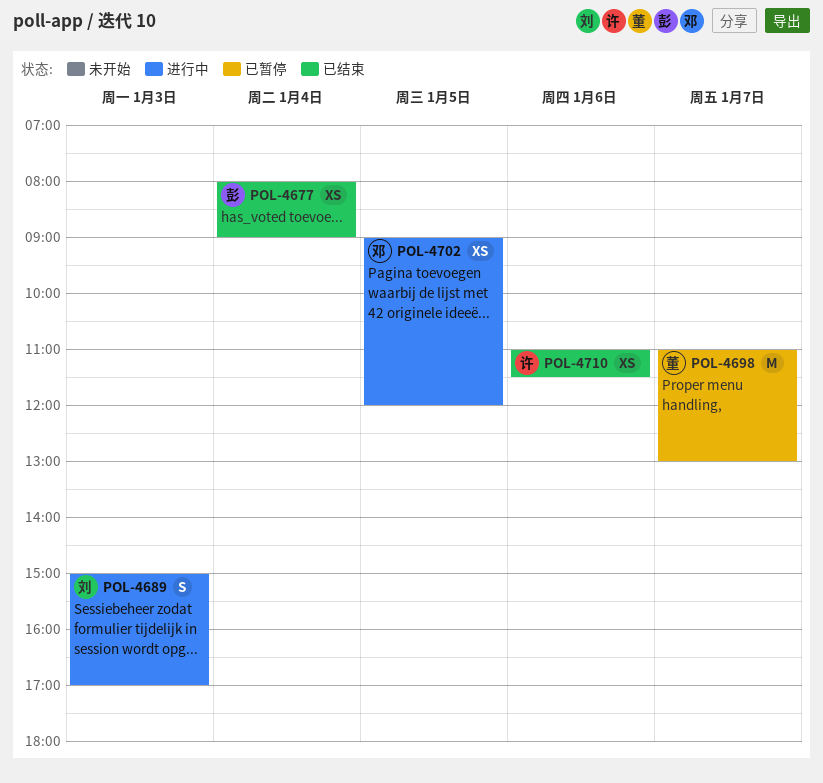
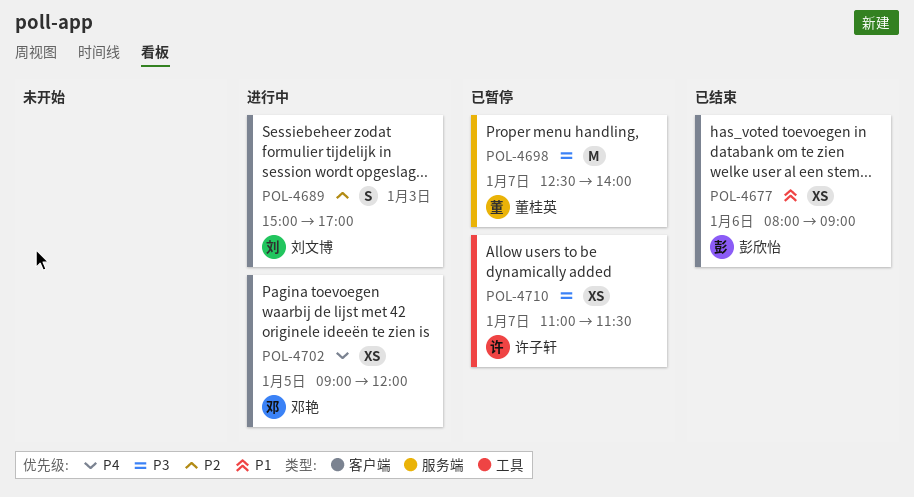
POL-4677, day: Jan 4 -> Jan 6
POL-4698, begins: 11:00 -> 12:30
POL-4698, ends: 13:00 -> 14:00
POL-4710, status: 已结束 -> 已暂停
POL-4710, day: Jan 6 -> Jan 7

